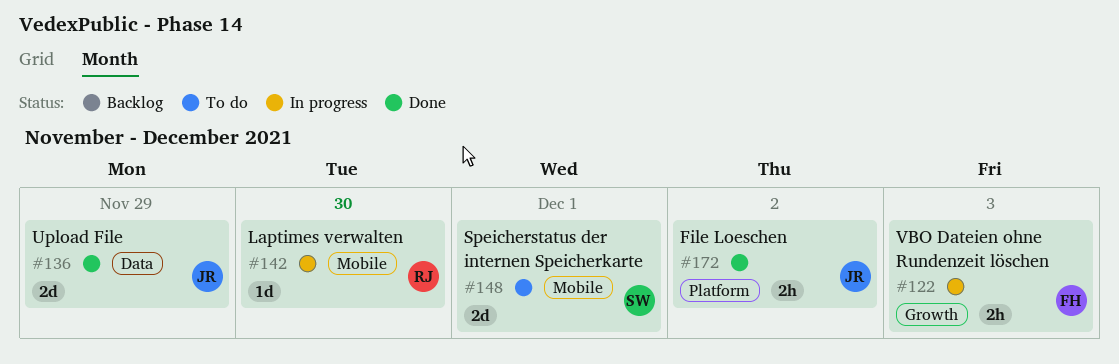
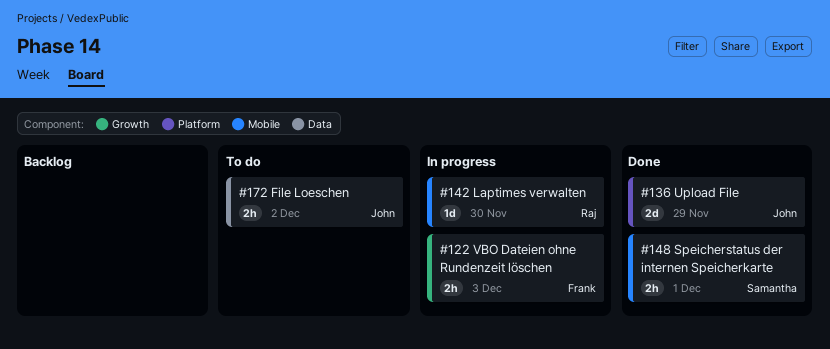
#136, label: Data -> Platform
#148, status: To do -> Done
#148, estimate: 2d -> 2h
#172, status: Done -> To do
#172, label: Platform -> Data

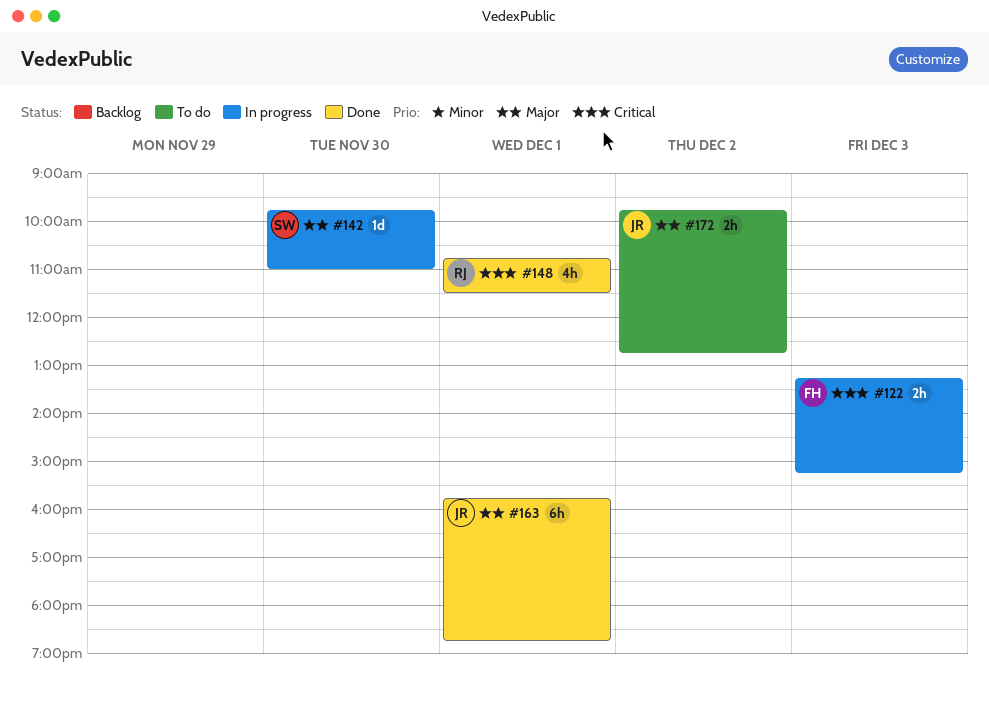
#136: present -> none
#142, owner: Raj -> Samantha
#148, owner: Samantha -> Raj
#148, estimate: 2h -> 4h
#163: none -> present

